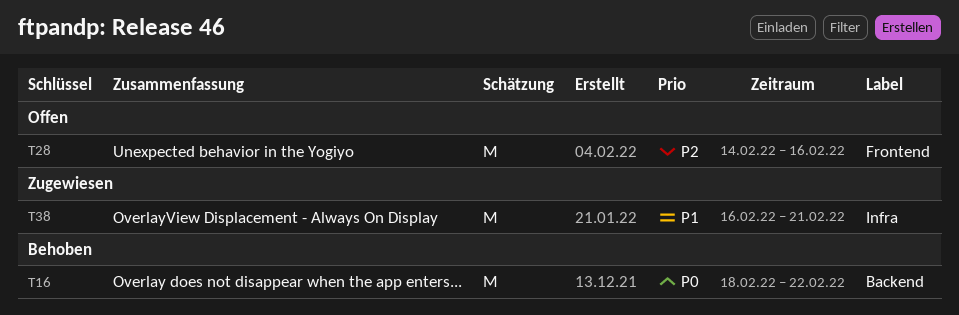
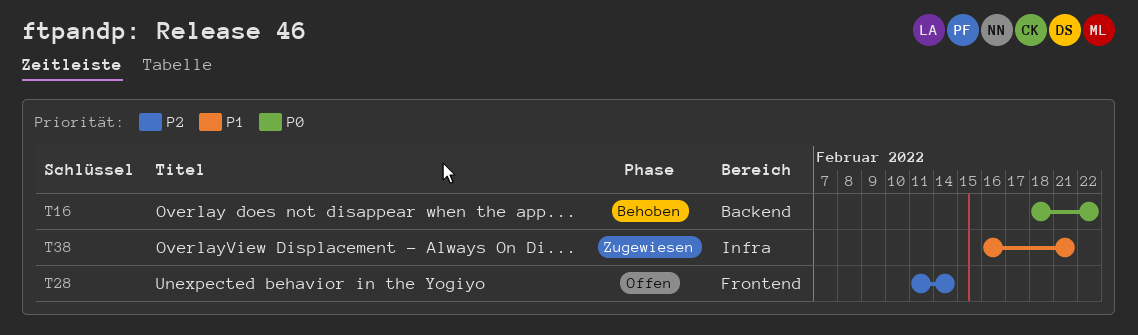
T28, start: Feb 14 -> Feb 11
T28, due: Feb 16 -> Feb 14

